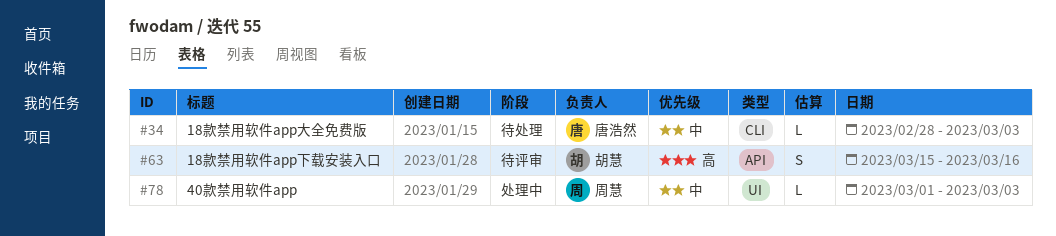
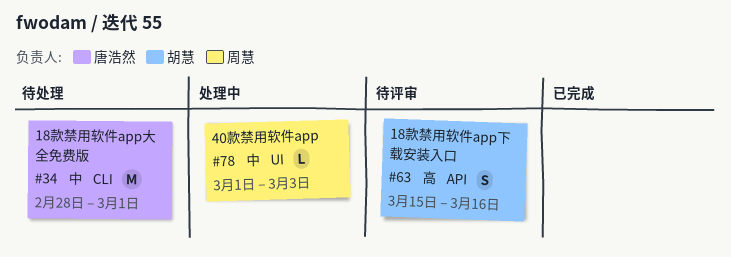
#34, estimate: L -> M
#34, due: Mar 3 -> Mar 1

